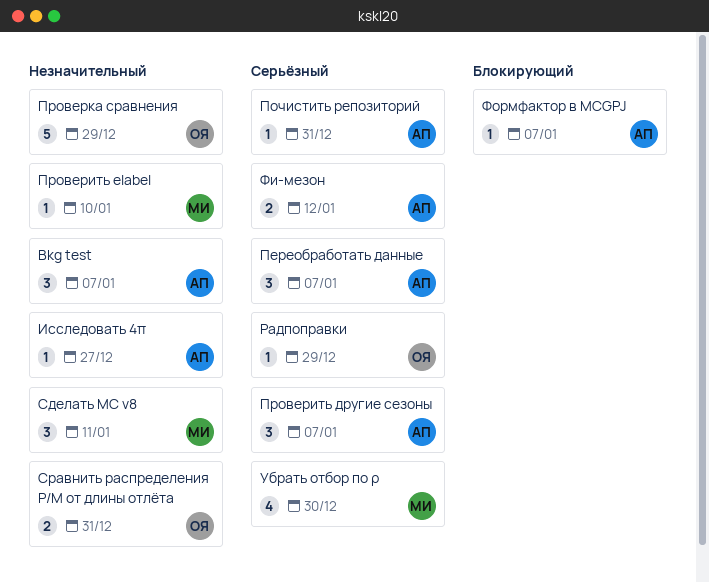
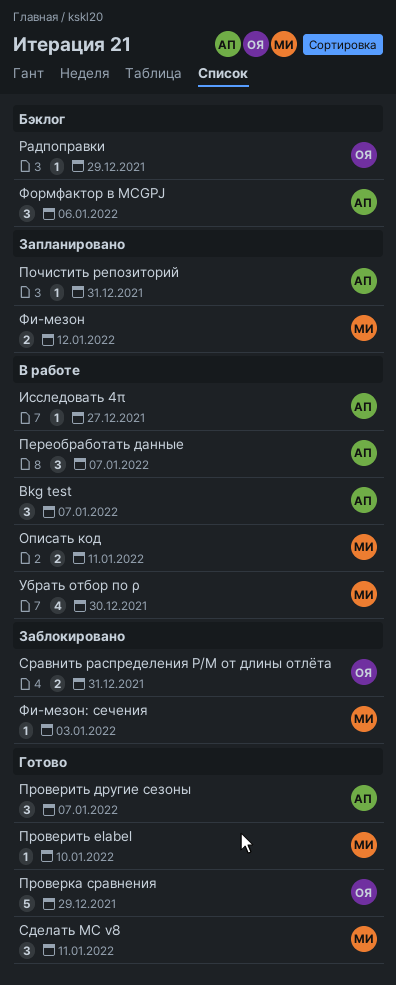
Описать код: none -> present
Фи-мезон, owner: АП -> МИ
Фи-мезон: сечения: none -> present
Формфактор в MCGPJ, estimate: 1 -> 3
Формфактор в MCGPJ, due: Jan 7 -> Jan 6

